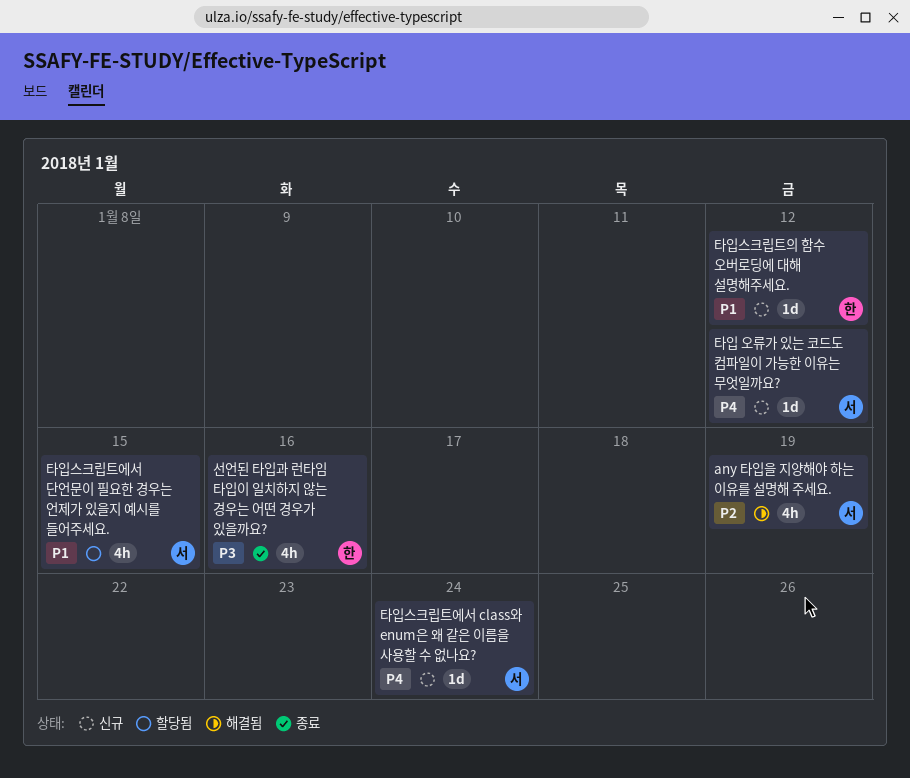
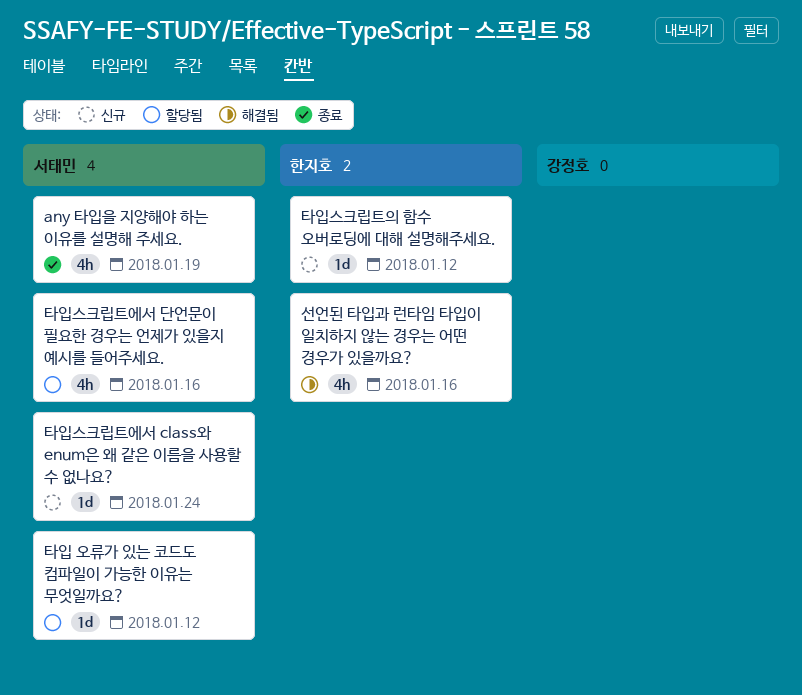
any 타입을 지양해야 하는 이유를 설명해 주세요., status: 해결됨 -> 종료
선언된 타입과 런타임 타입이 일치하지 않는 경우는 어떤 경우가 있을까요?, status: 종료 -> 해결됨
타입 오류가 있는 코드도 컴파일이 가능한 이유는 무엇일까요?, status: 신규 -> 할당됨
타입스크립트에서 단언문이 필요한 경우는 언제가 있을지 예시를 들어주세요., due: Jan 15 -> Jan 16

